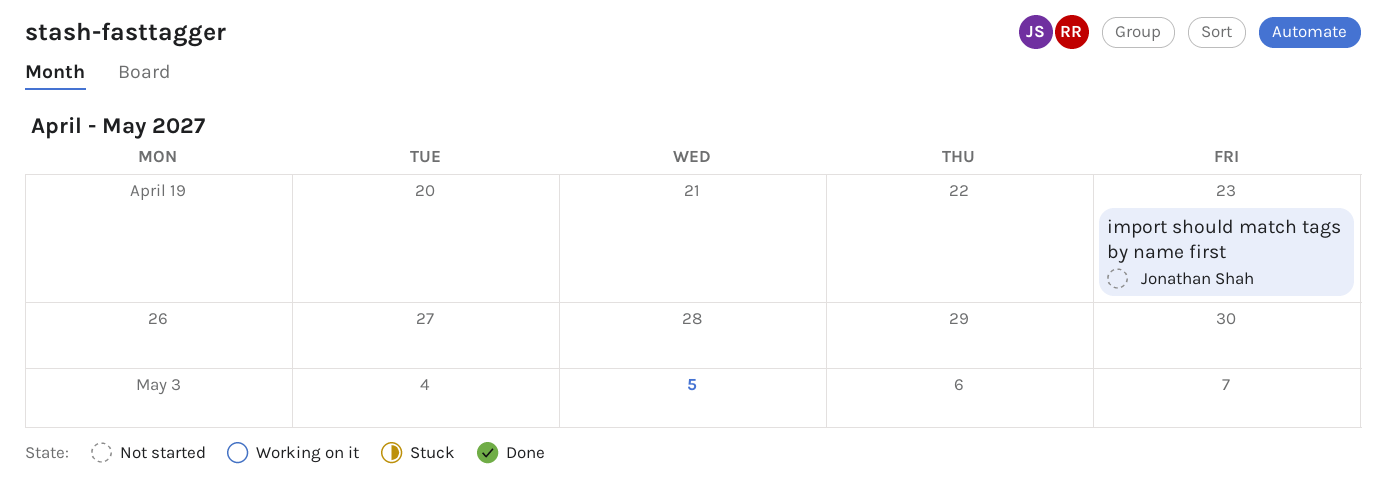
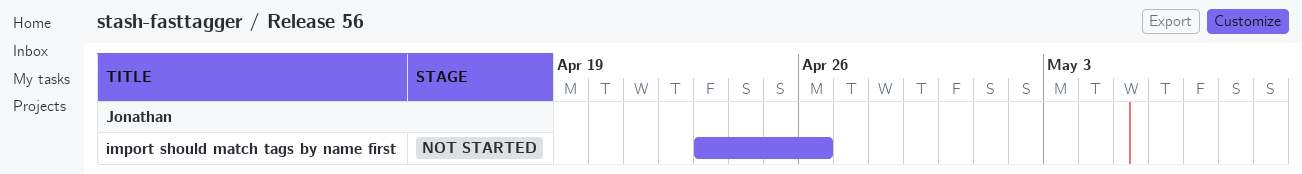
import should match tags by name first, due: Apr 23 -> Apr 26

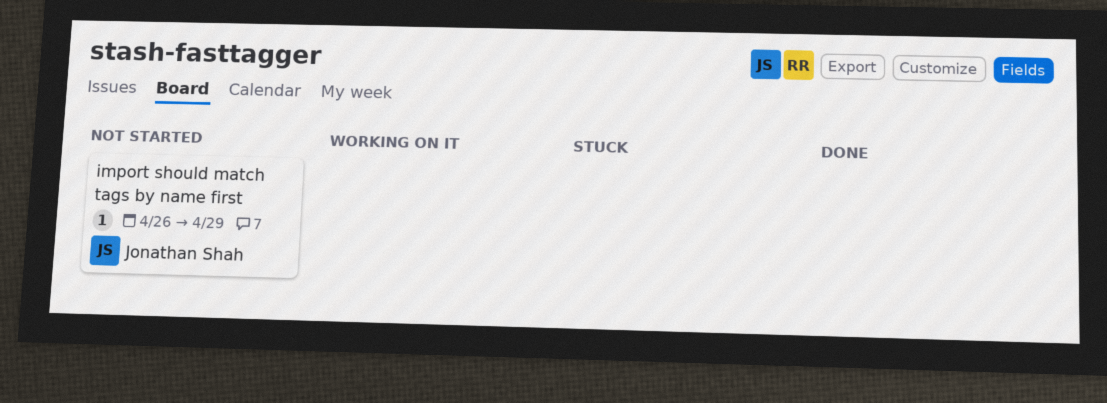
import should match tags by name first, start: Apr 23 -> Apr 26
import should match tags by name first, due: Apr 26 -> Apr 29

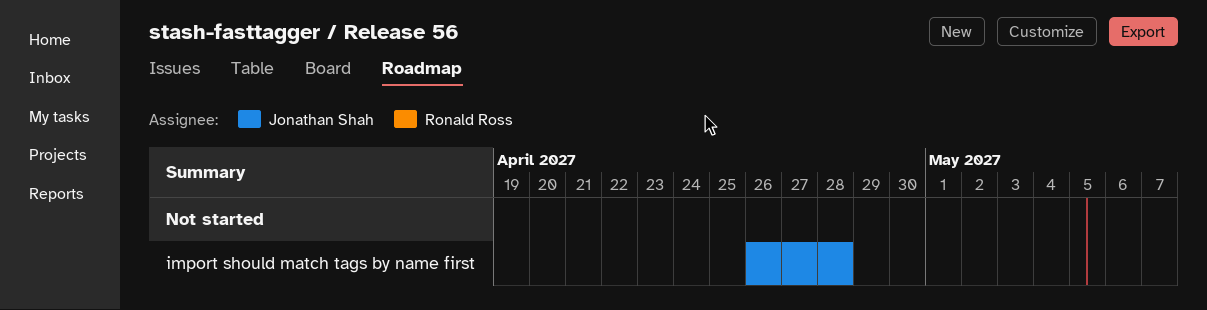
import should match tags by name first, due: Apr 29 -> Apr 28

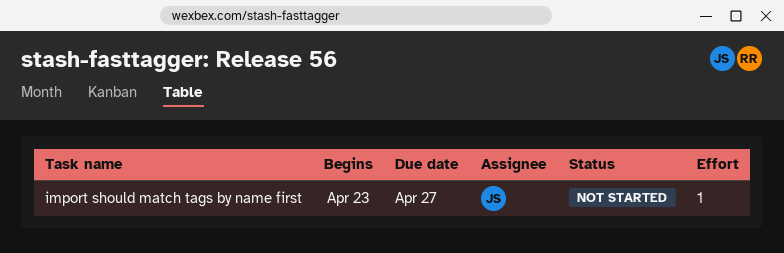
import should match tags by name first, start: Apr 26 -> Apr 23
import should match tags by name first, due: Apr 28 -> Apr 27

